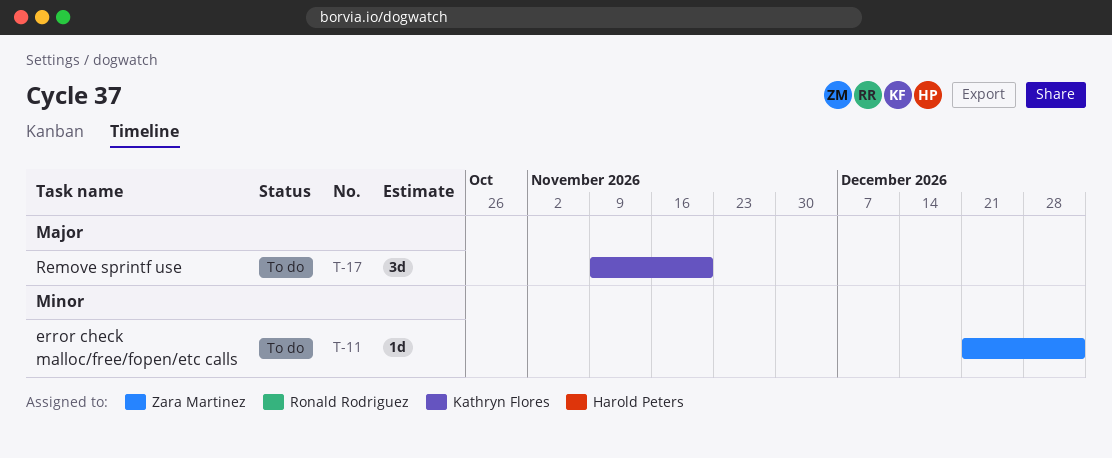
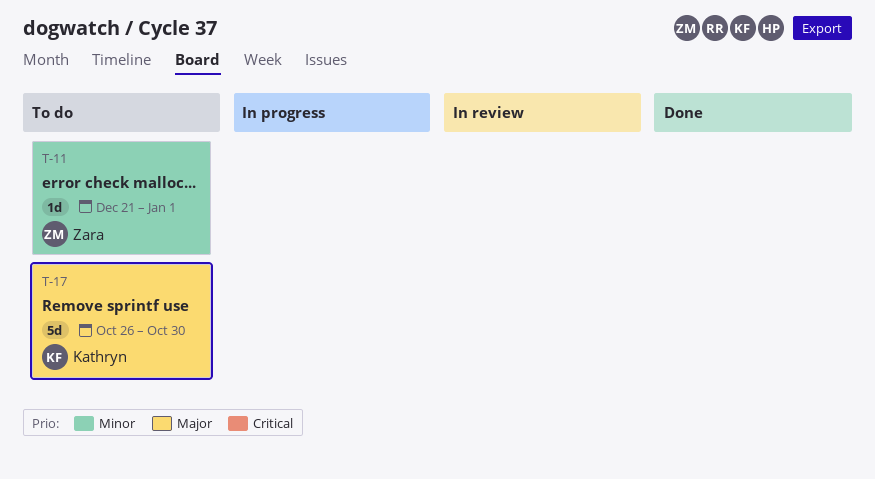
T-17, estimate: 3d -> 5d
T-17, start: Nov 9 -> Oct 26
T-17, due: Nov 20 -> Oct 30

